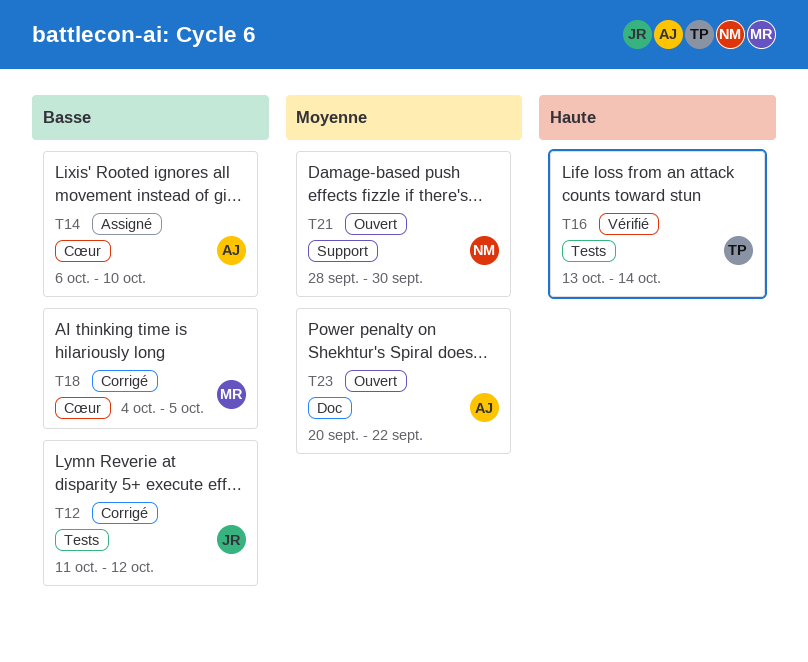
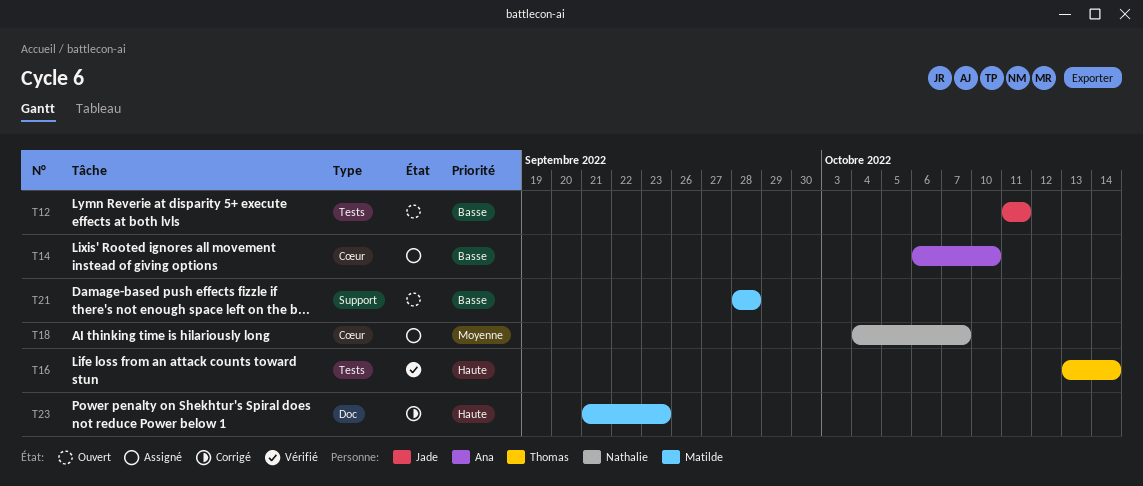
T12, status: Corrigé -> Ouvert
T12, due: Oct 12 -> Oct 11
T18, status: Corrigé -> Assigné
T18, owner: Matilde -> Nathalie
T18, priority: Basse -> Moyenne
T18, due: Oct 5 -> Oct 7
T21, owner: Nathalie -> Matilde
T21, priority: Moyenne -> Basse
T21, due: Sep 30 -> Sep 28
T23, status: Ouvert -> Corrigé
T23, owner: Ana -> Matilde
T23, priority: Moyenne -> Haute
T23, start: Sep 20 -> Sep 21
T23, due: Sep 22 -> Sep 23

